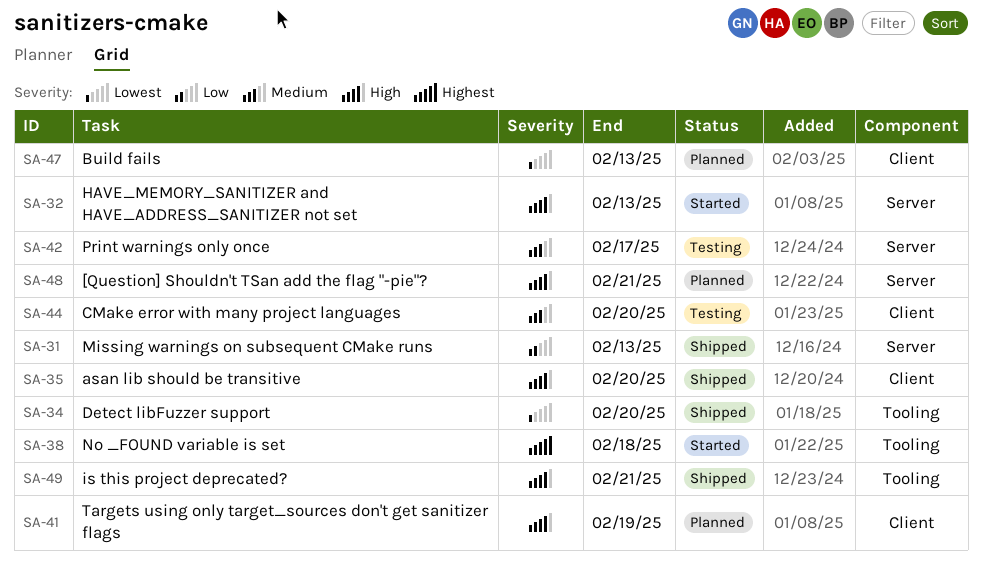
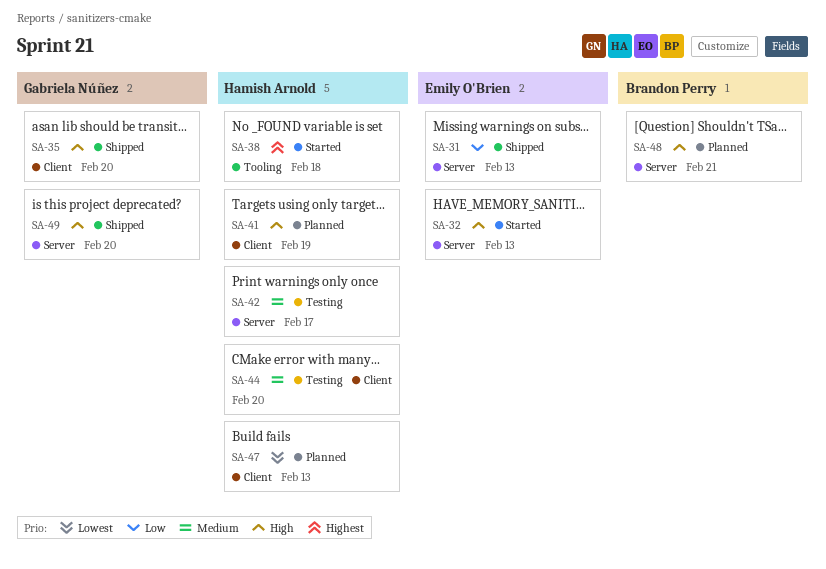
SA-34: present -> none
SA-49, label: Tooling -> Server
SA-49, due: Feb 21 -> Feb 20

